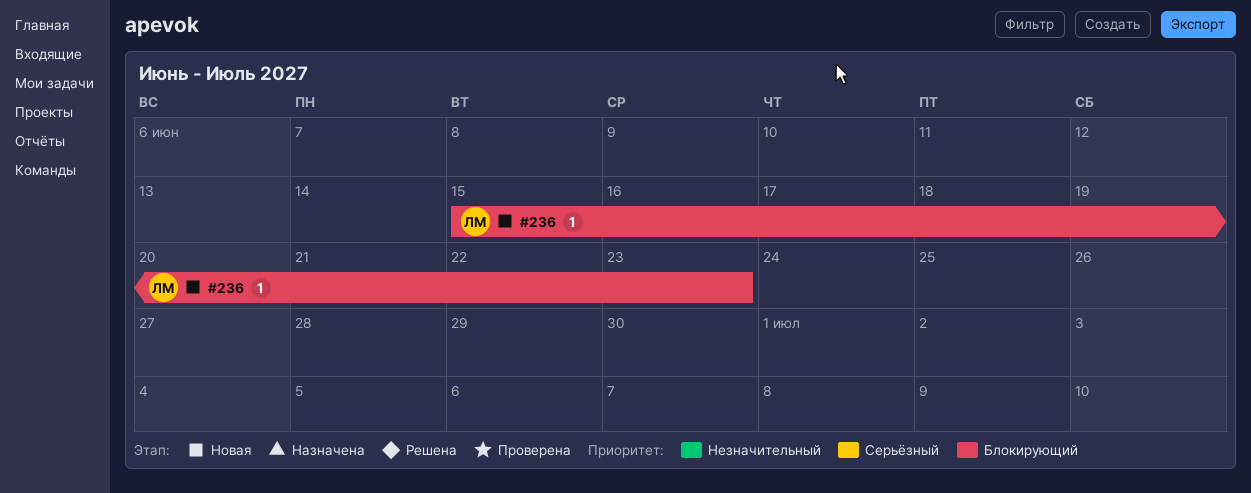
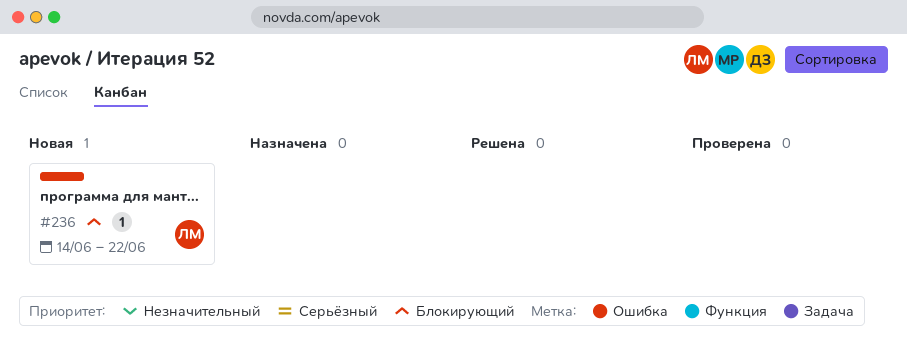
#236, start: Jun 15 -> Jun 14
#236, due: Jun 23 -> Jun 22

